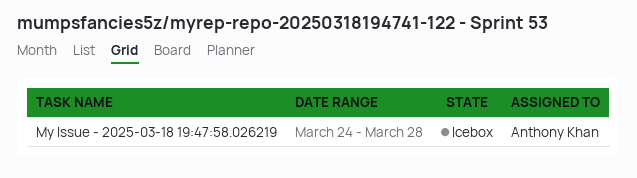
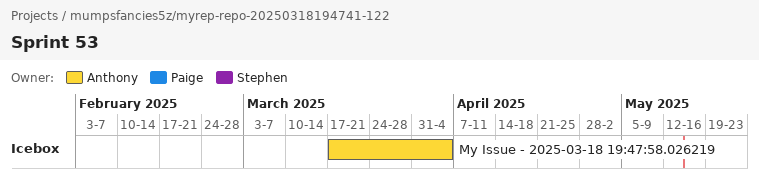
My Issue - 2025-03-18 19:47:58.026219, start: Mar 24 -> Mar 17
My Issue - 2025-03-18 19:47:58.026219, due: Mar 28 -> Apr 4

